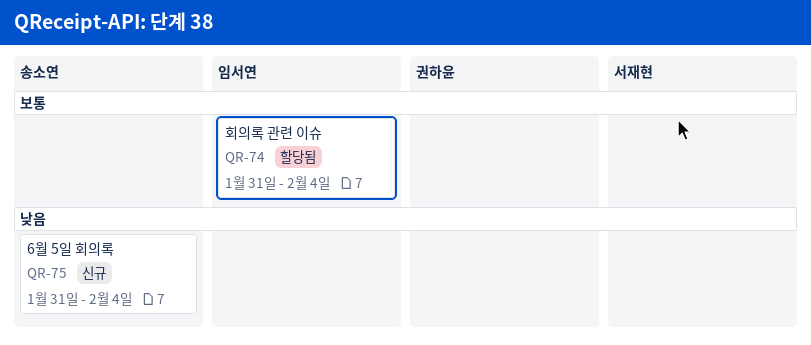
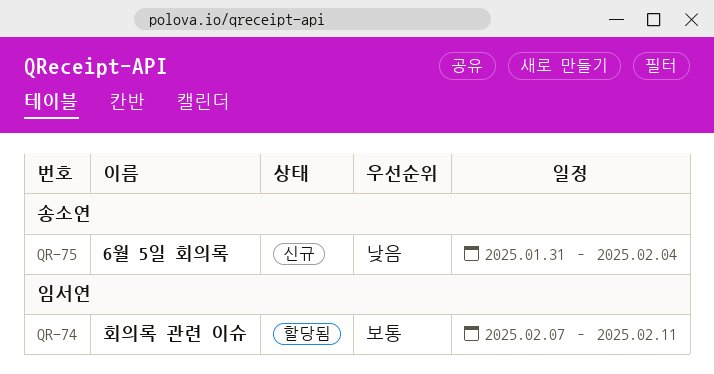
QR-74, start: Jan 31 -> Feb 7
QR-74, due: Feb 4 -> Feb 11

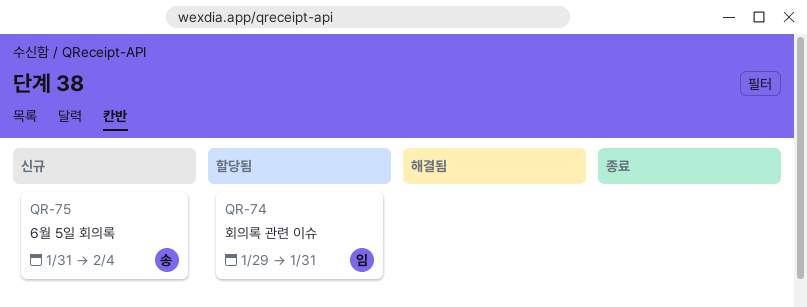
QR-74, start: Feb 7 -> Jan 29
QR-74, due: Feb 11 -> Jan 31

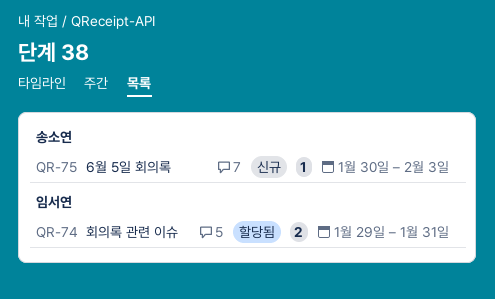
QR-75, start: Jan 31 -> Jan 30
QR-75, due: Feb 4 -> Feb 3

